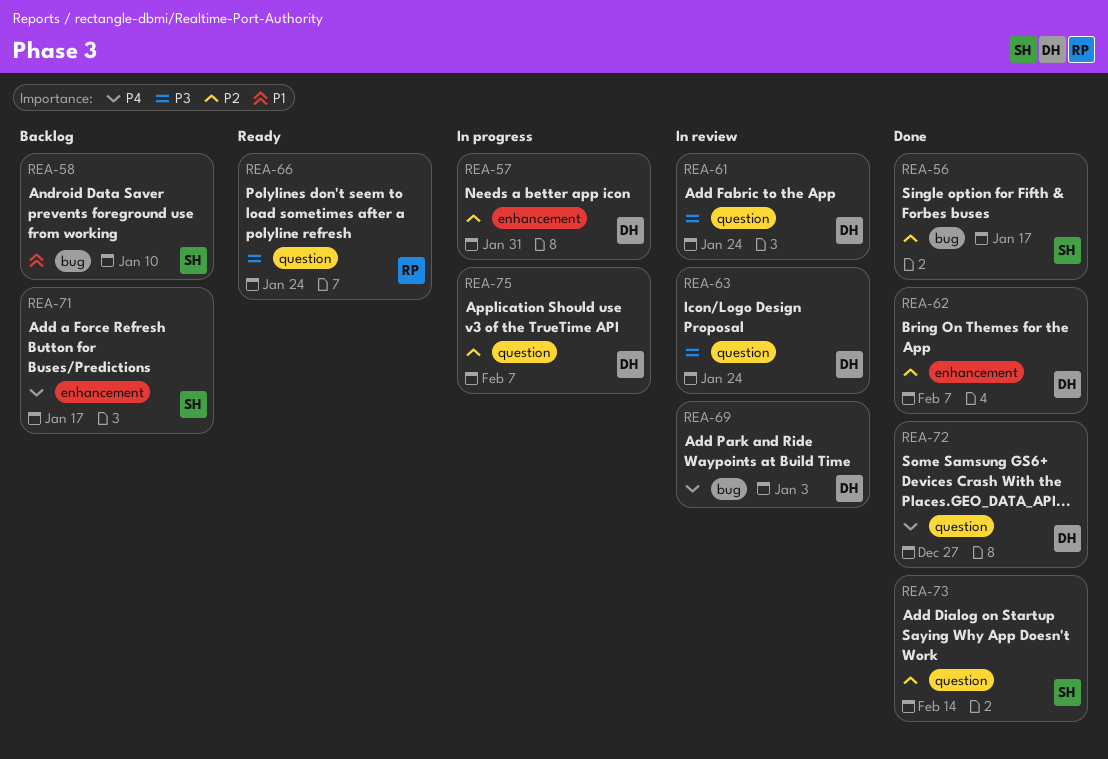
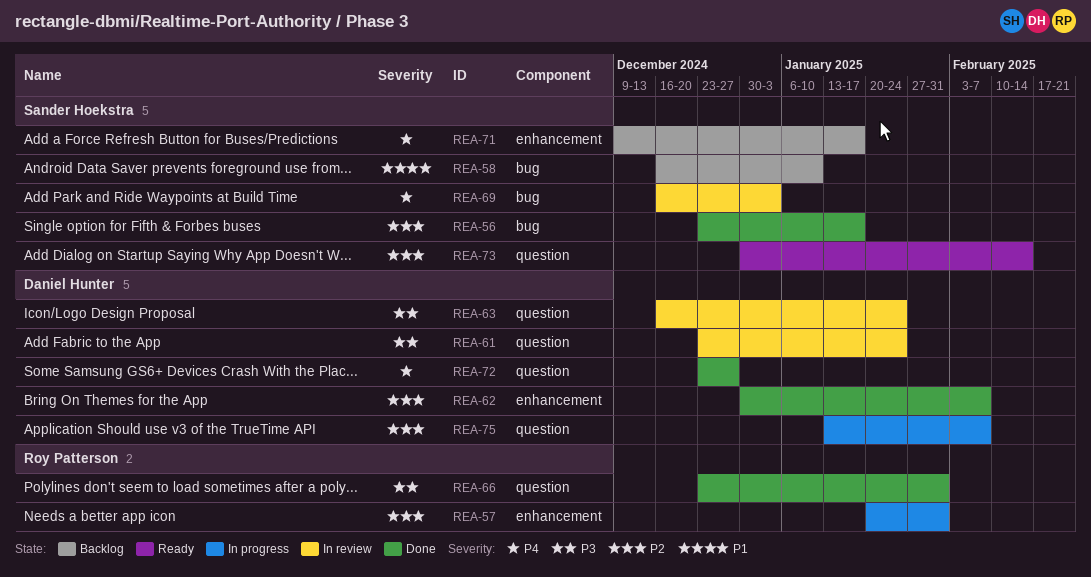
REA-57, owner: Daniel Hunter -> Roy Patterson
REA-66, status: Ready -> Done
REA-66, due: Jan 24 -> Jan 31
REA-69, owner: Daniel Hunter -> Sander Hoekstra
REA-73, status: Done -> Ready

